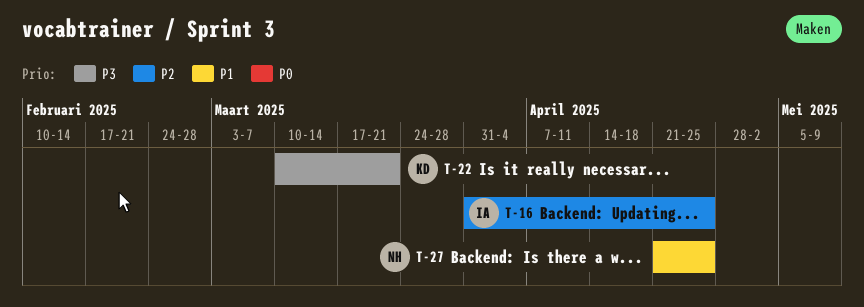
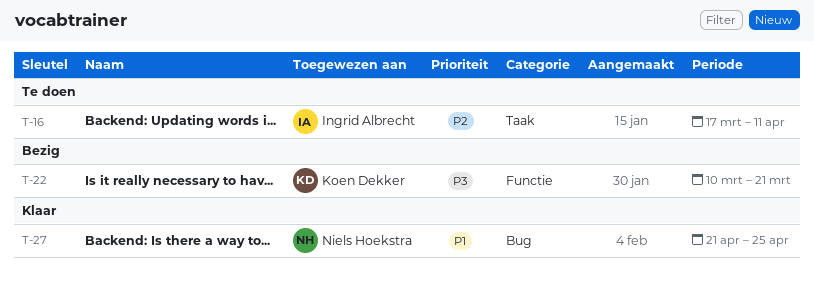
T-16, start: Mar 31 -> Mar 17
T-16, due: Apr 25 -> Apr 11

